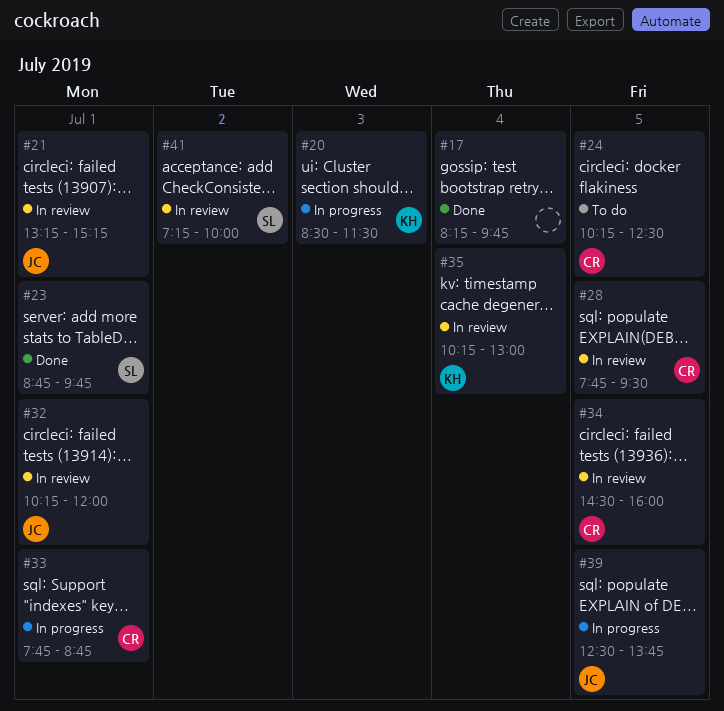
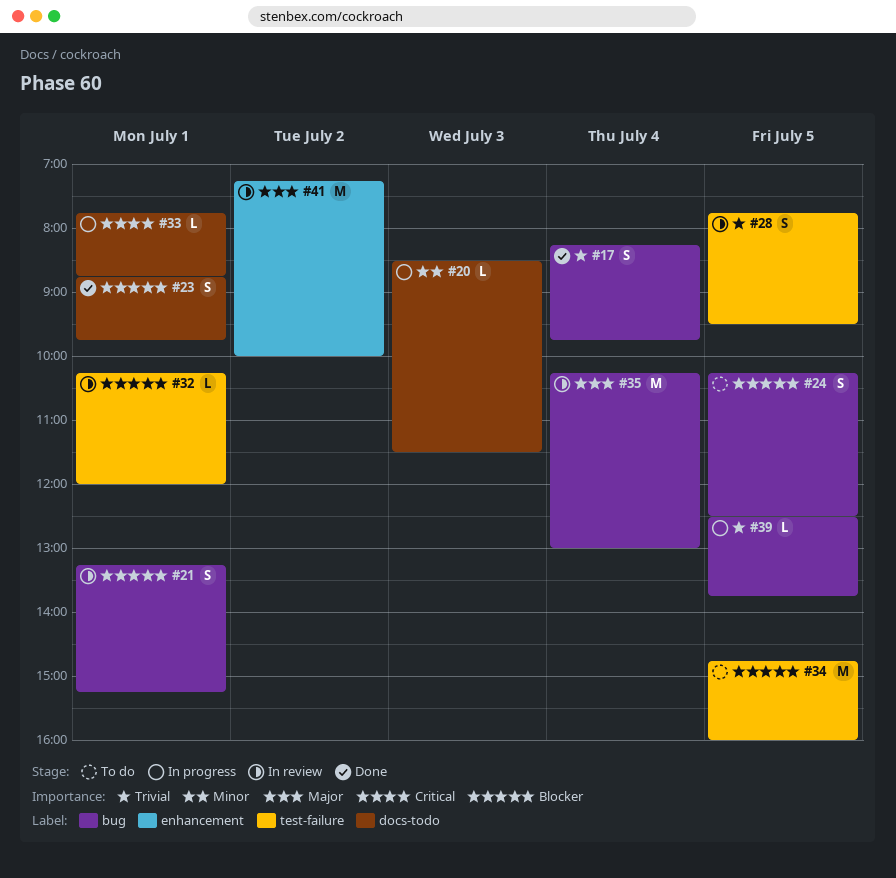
#34, status: In review -> To do
#34, begins: 14:30 -> 14:45

